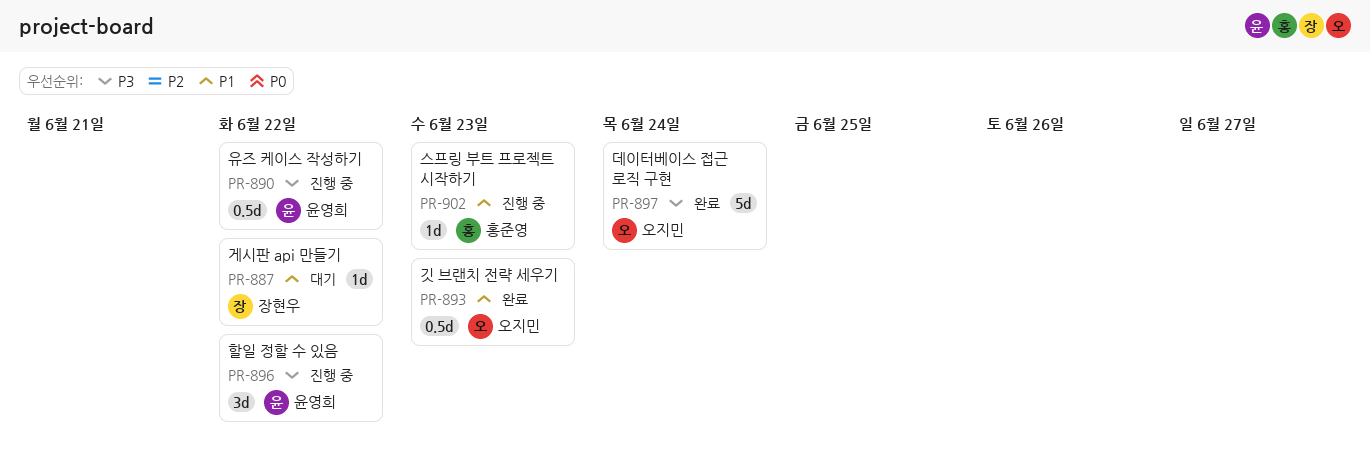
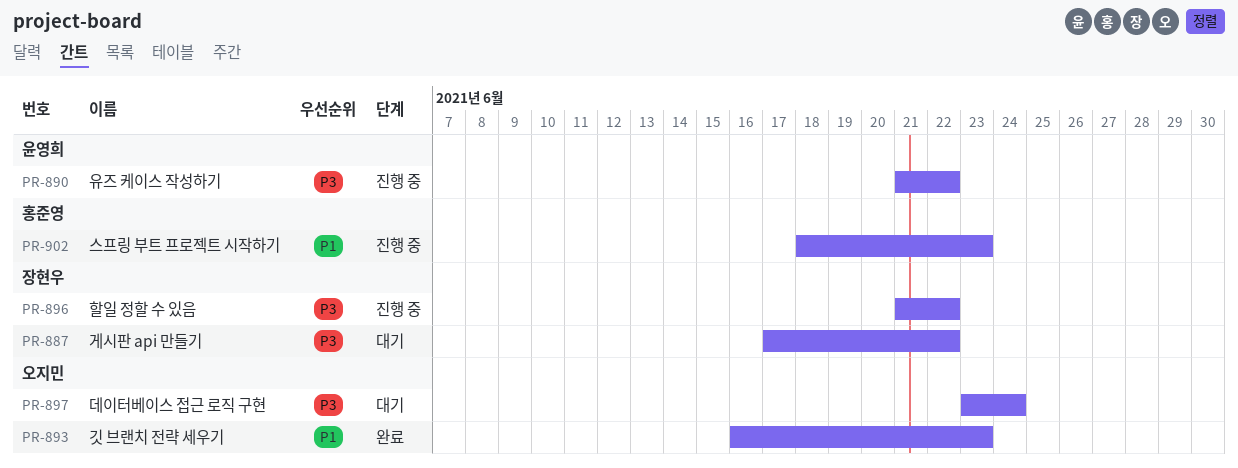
PR-887, priority: P1 -> P3
PR-896, owner: 윤영희 -> 장현우
PR-897, status: 완료 -> 대기

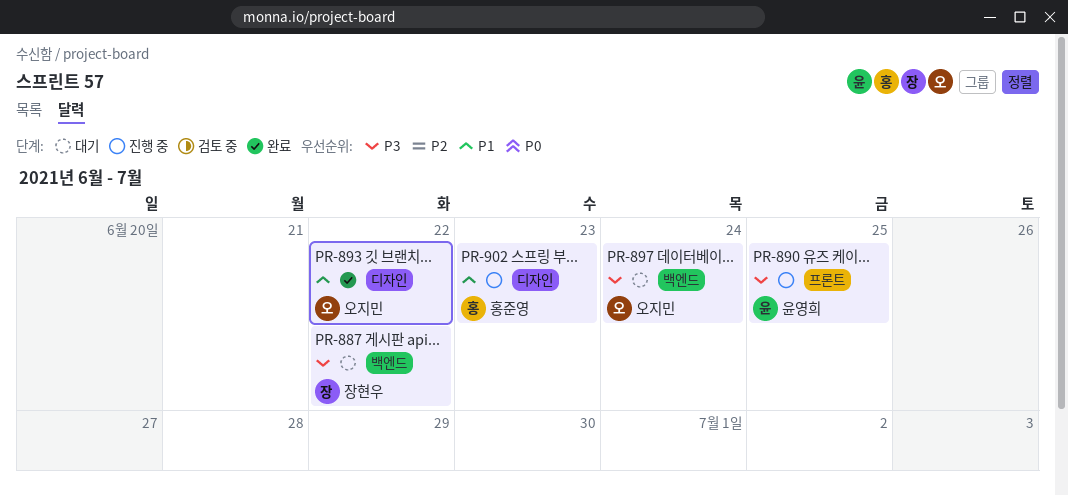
PR-890, due: Jun 22 -> Jun 25
PR-893, due: Jun 23 -> Jun 22
PR-896: present -> none

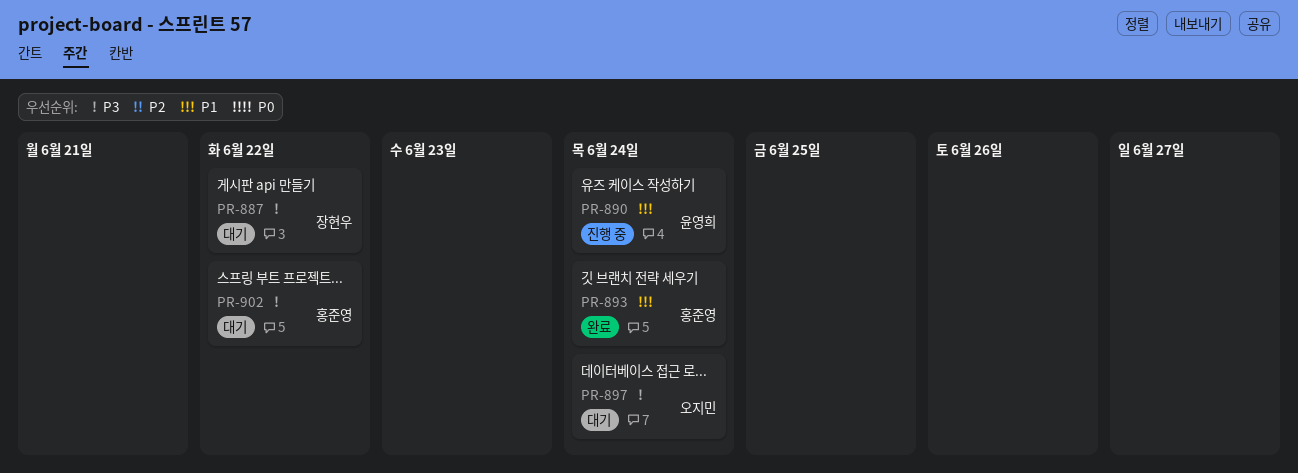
PR-890, priority: P3 -> P1
PR-890, due: Jun 25 -> Jun 24
PR-893, owner: 오지민 -> 홍준영
PR-893, due: Jun 22 -> Jun 24
PR-902, status: 진행 중 -> 대기
PR-902, priority: P1 -> P3
PR-902, due: Jun 23 -> Jun 22

